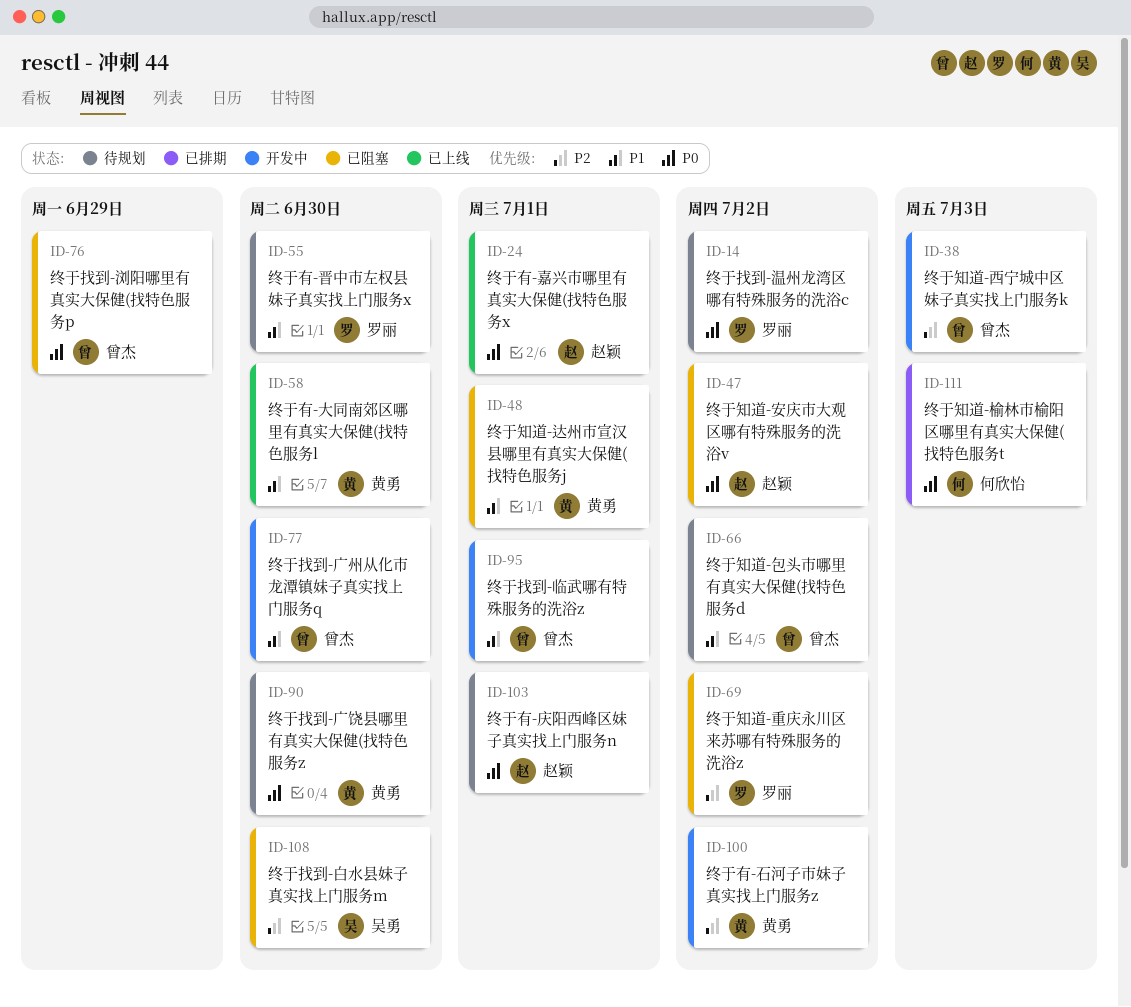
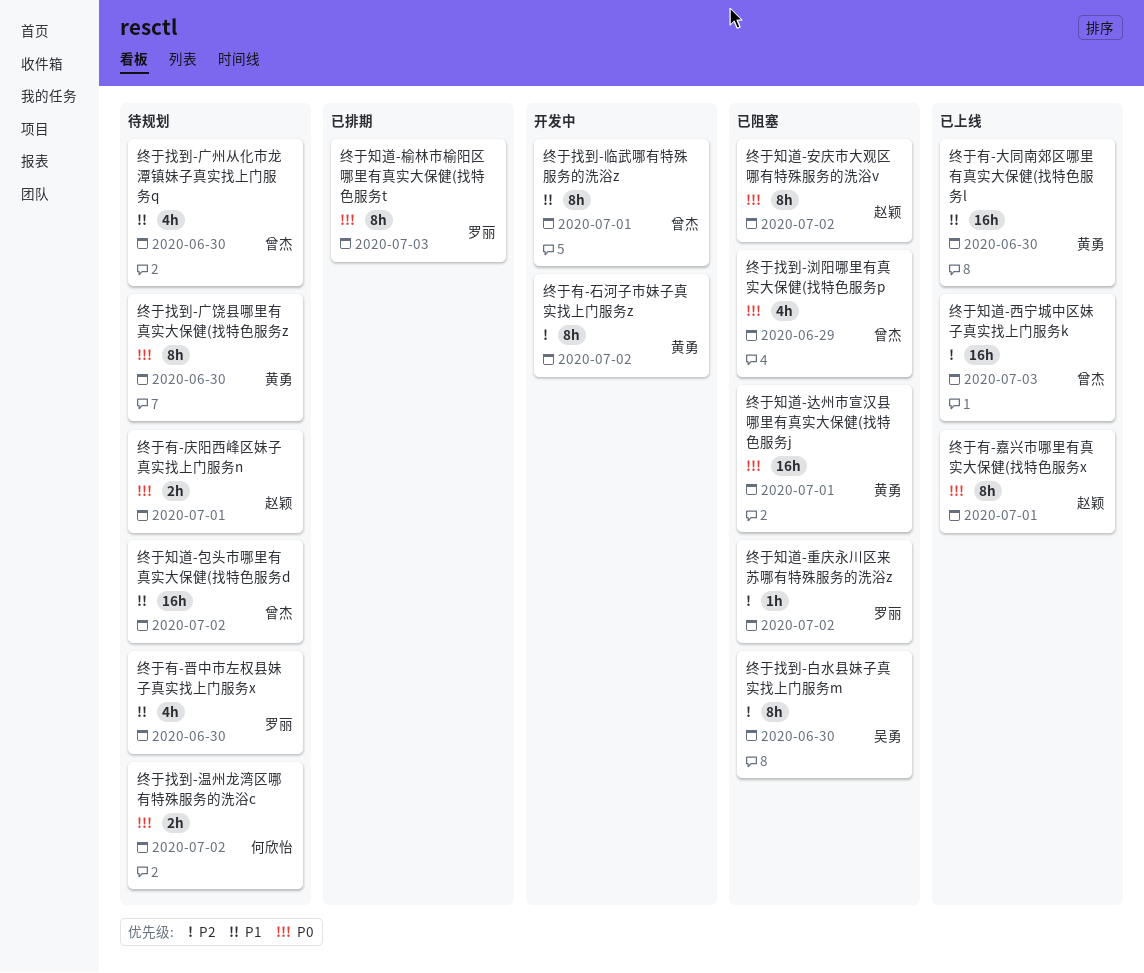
终于找到-广州从化市龙潭镇妹子真实找上门服务q, status: 开发中 -> 待规划
终于找到-温州龙湾区哪有特殊服务的洗浴c, owner: 罗丽 -> 何欣怡
终于知道-榆林市榆阳区哪里有真实大保健(找特色服务t, owner: 何欣怡 -> 罗丽
终于知道-西宁城中区妹子真实找上门服务k, status: 开发中 -> 已上线
终于知道-达州市宣汉县哪里有真实大保健(找特色服务j, priority: P1 -> P0

